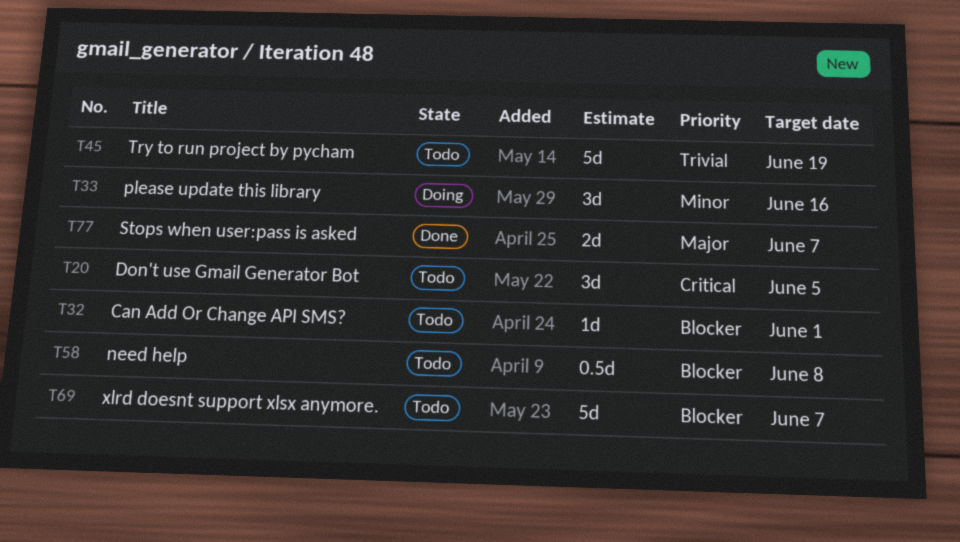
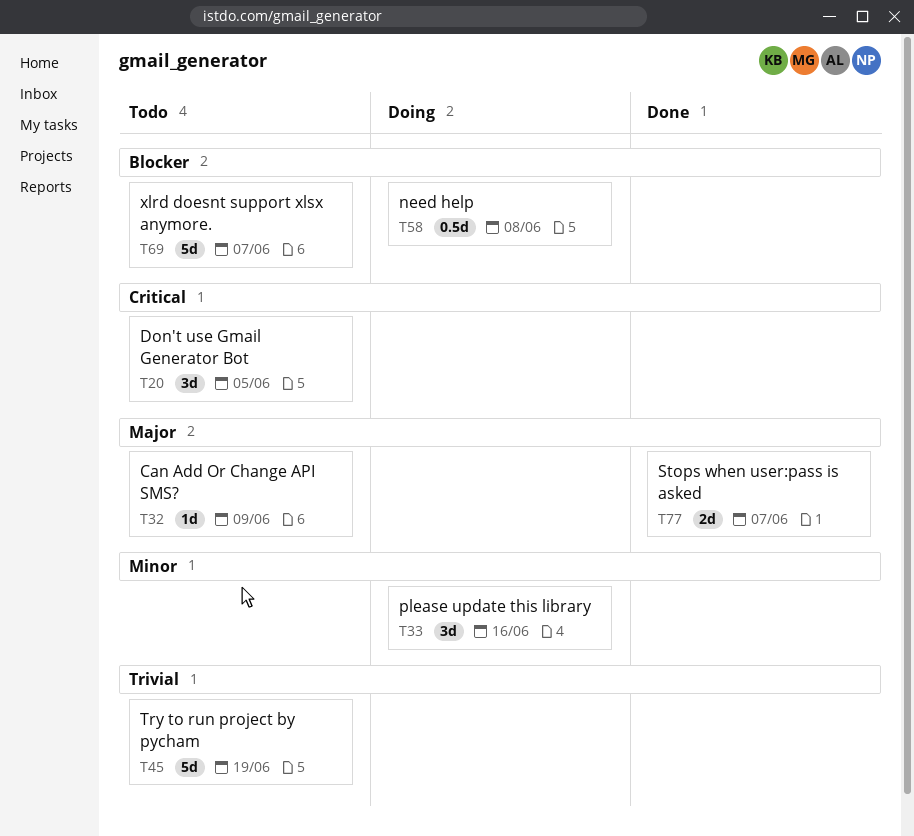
T32, priority: Blocker -> Major
T32, due: Jun 1 -> Jun 9
T58, status: Todo -> Doing

